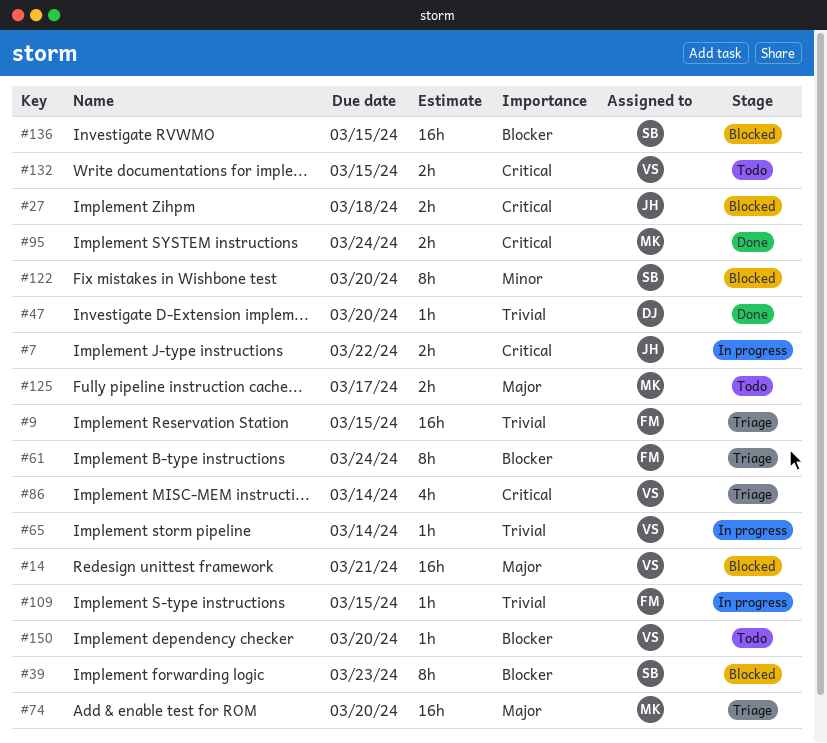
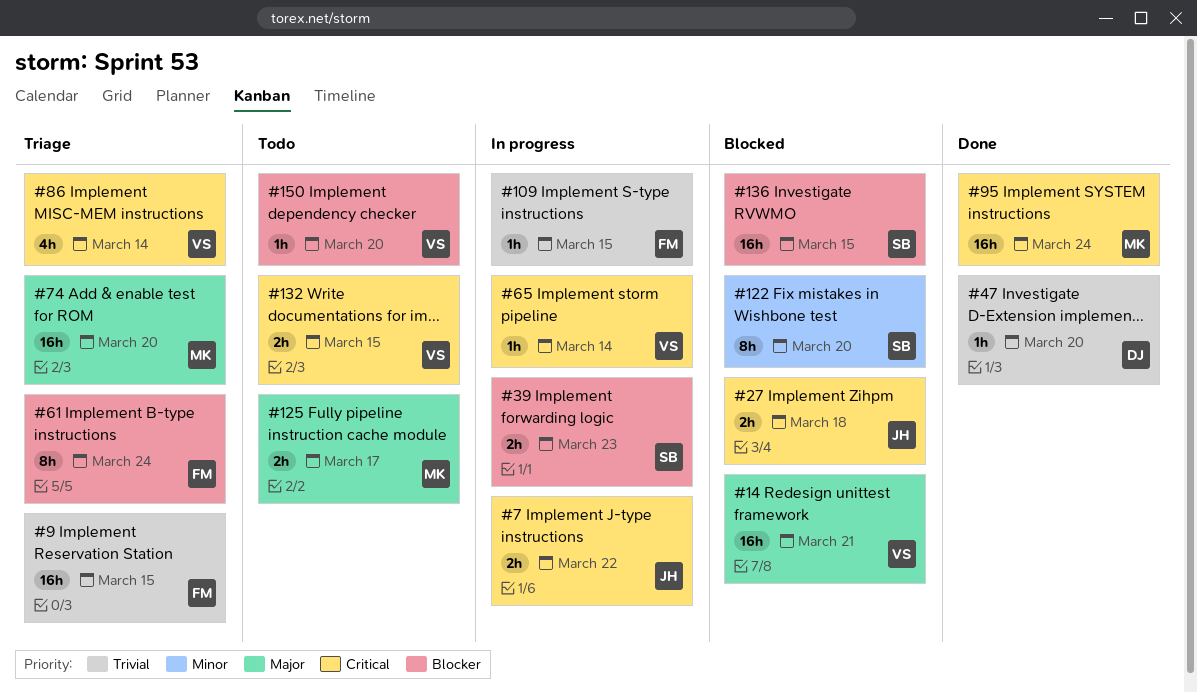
#39, status: Blocked -> In progress
#39, estimate: 8h -> 2h
#65, priority: Trivial -> Critical
#95, estimate: 2h -> 16h

